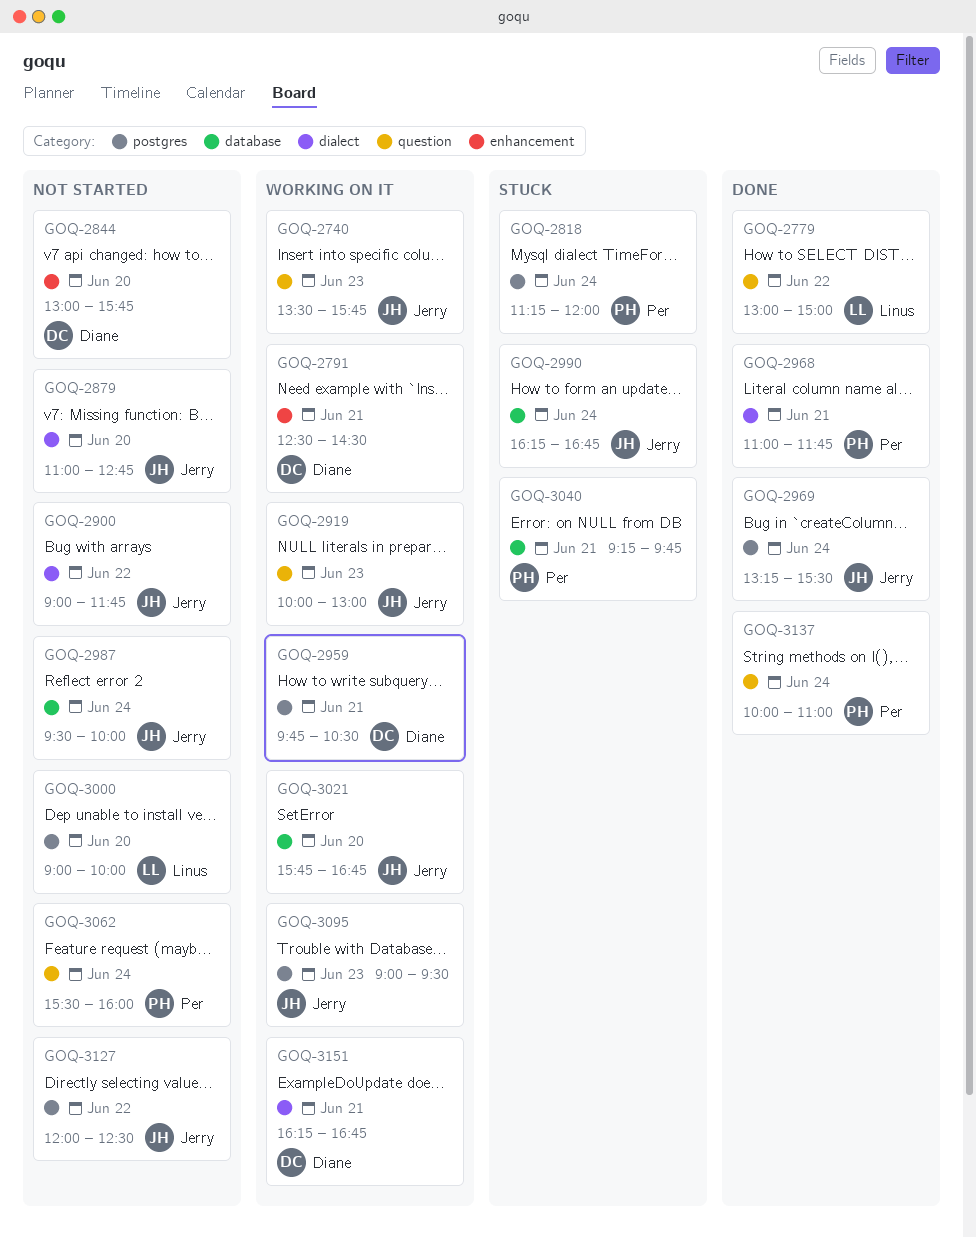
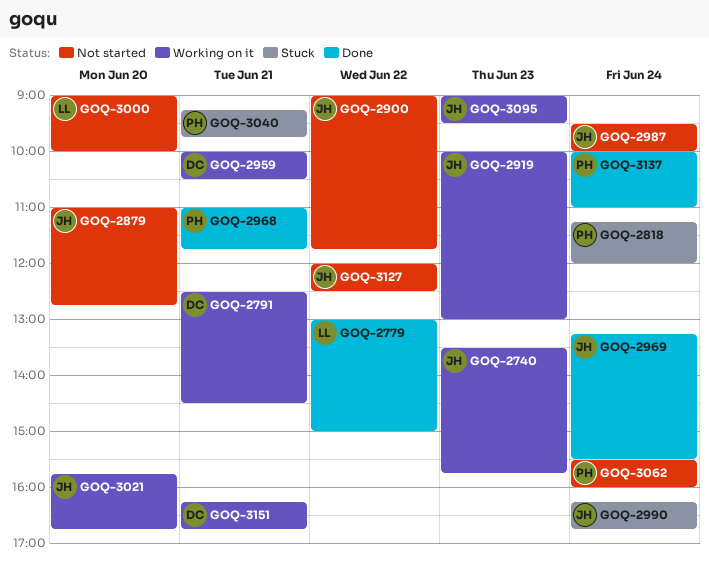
GOQ-2844: present -> none
GOQ-2959, begins: 09:45 -> 10:00

